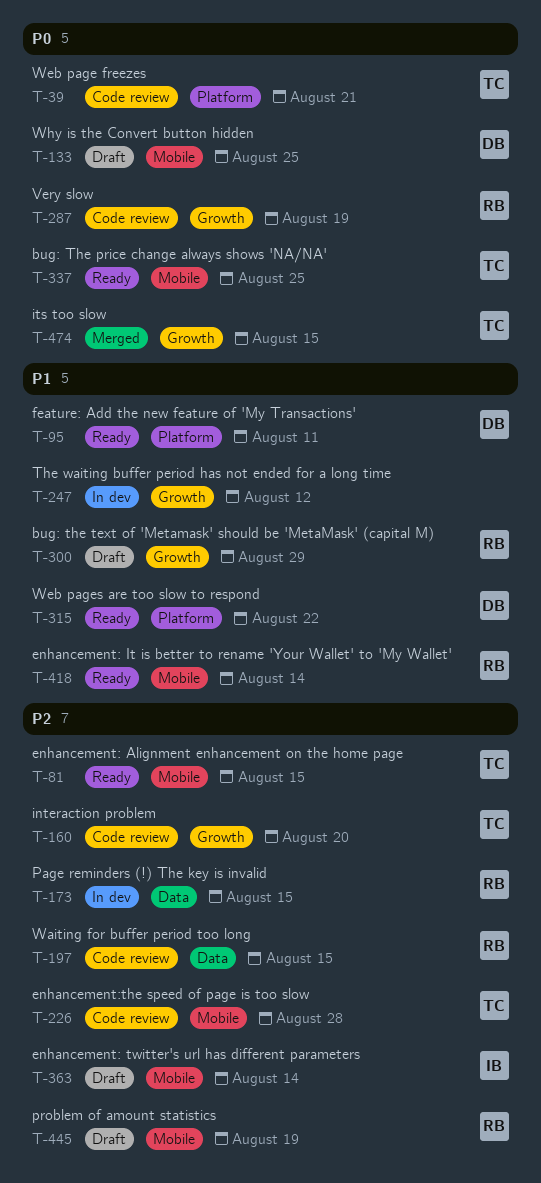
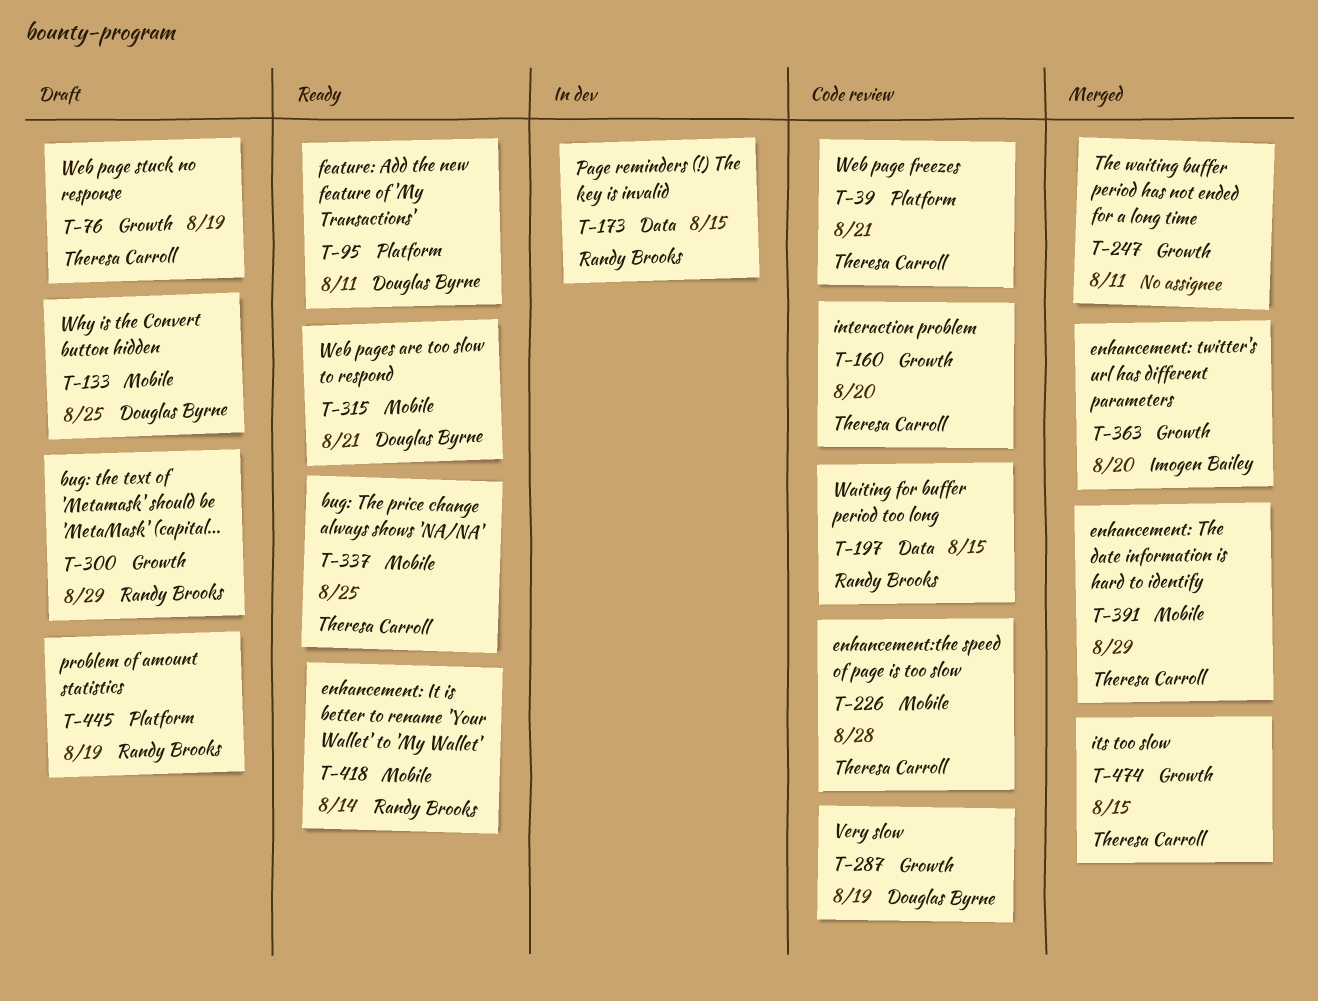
T-76: none -> present
T-81: present -> none
T-247, status: In dev -> Merged
T-247, due: Aug 12 -> Aug 11
T-287, owner: Randy Brooks -> Douglas Byrne
T-315, label: Platform -> Mobile
T-315, due: Aug 22 -> Aug 21
T-363, status: Draft -> Merged
T-363, label: Mobile -> Growth
T-363, due: Aug 14 -> Aug 20
T-391: none -> present
T-445, label: Mobile -> Platform

